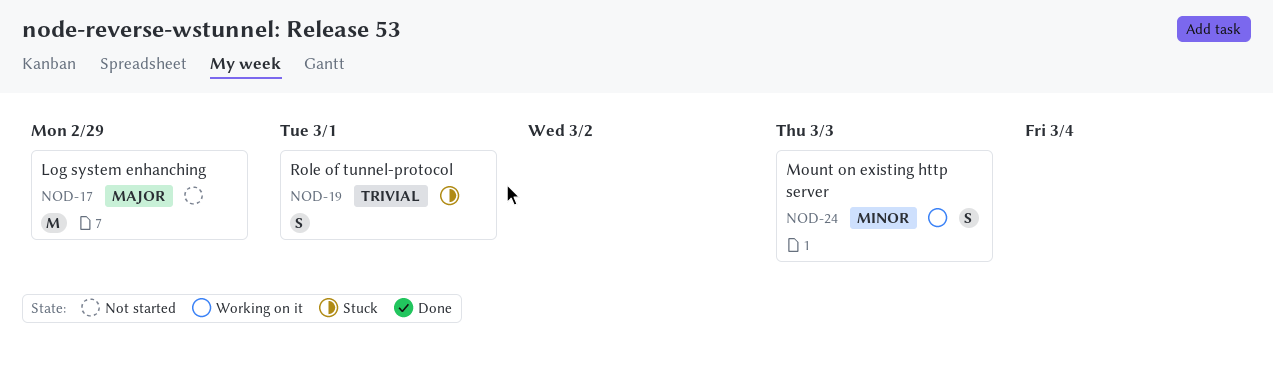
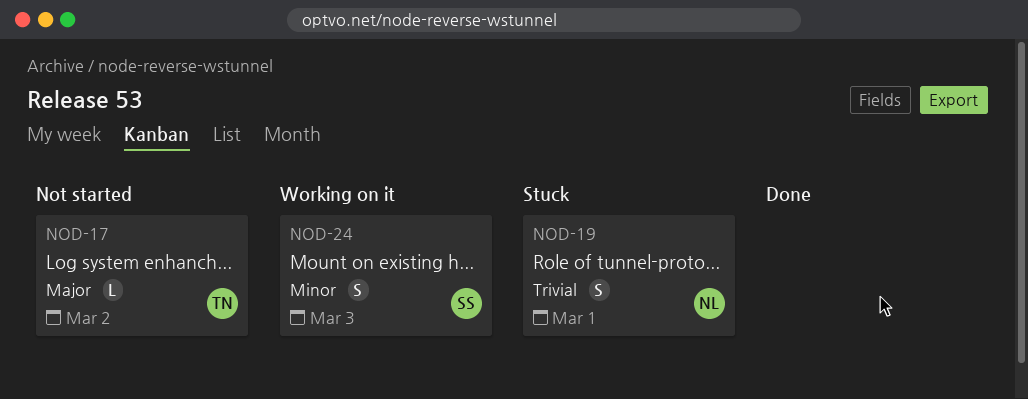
NOD-17, estimate: M -> L
NOD-17, due: Feb 29 -> Mar 2

